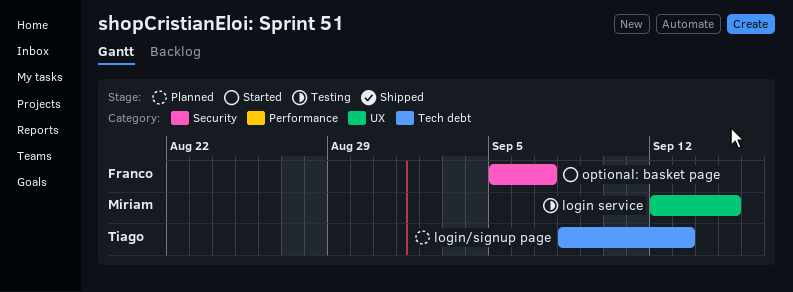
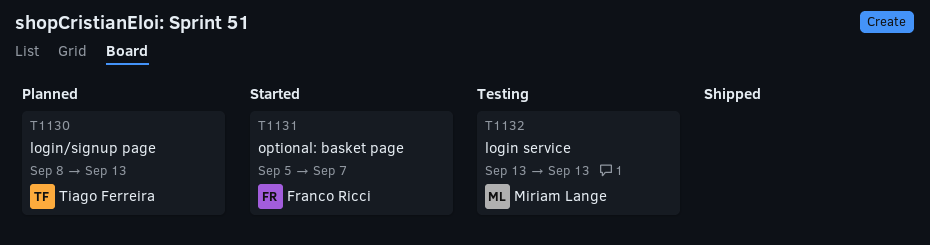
login service, start: Sep 12 -> Sep 13
login service, due: Sep 15 -> Sep 13

